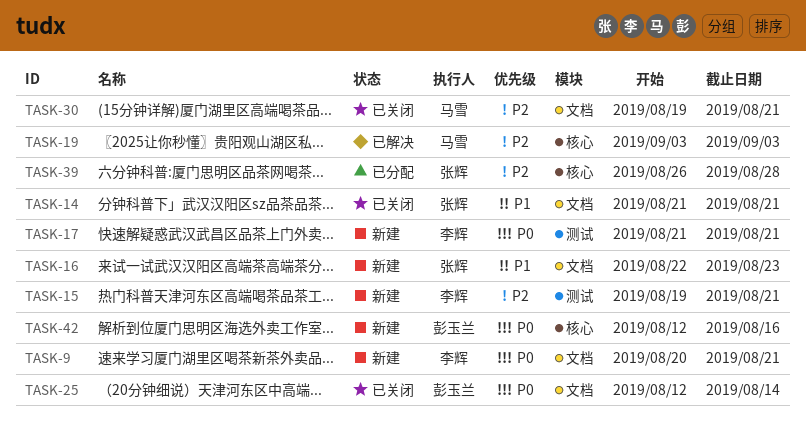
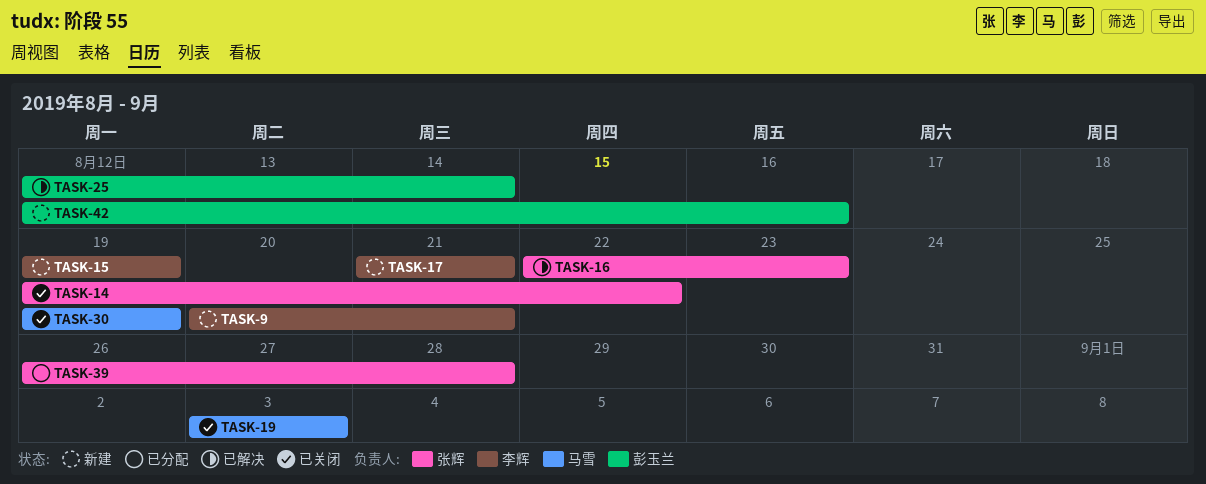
TASK-14, start: Aug 21 -> Aug 19
TASK-14, due: Aug 21 -> Aug 22
TASK-15, due: Aug 21 -> Aug 19
TASK-16, status: 新建 -> 已解决
TASK-19, status: 已解决 -> 已关闭
TASK-25, status: 已关闭 -> 已解决
TASK-30, due: Aug 21 -> Aug 19

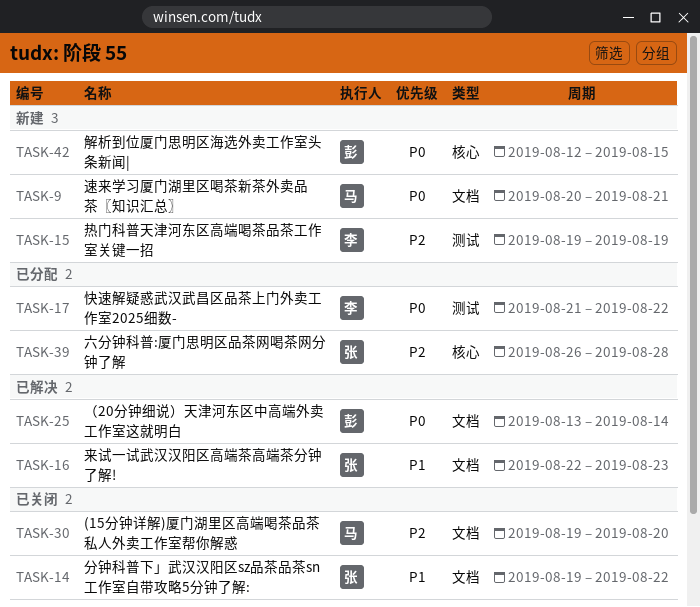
TASK-9, owner: 李辉 -> 马雪
TASK-17, status: 新建 -> 已分配
TASK-17, due: Aug 21 -> Aug 22
TASK-19: present -> none
TASK-25, start: Aug 12 -> Aug 13
TASK-30, due: Aug 19 -> Aug 20
TASK-42, due: Aug 16 -> Aug 15

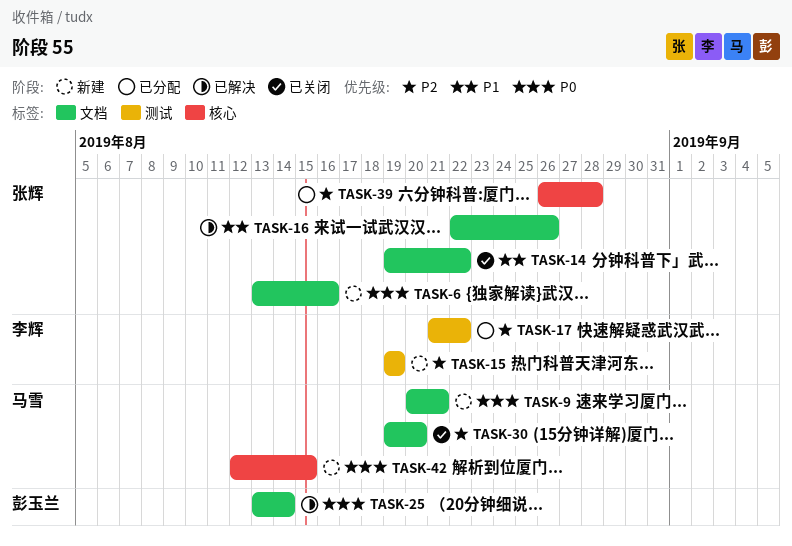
TASK-6: none -> present
TASK-16, due: Aug 23 -> Aug 26
TASK-17, priority: P0 -> P2
TASK-42, owner: 彭玉兰 -> 马雪

